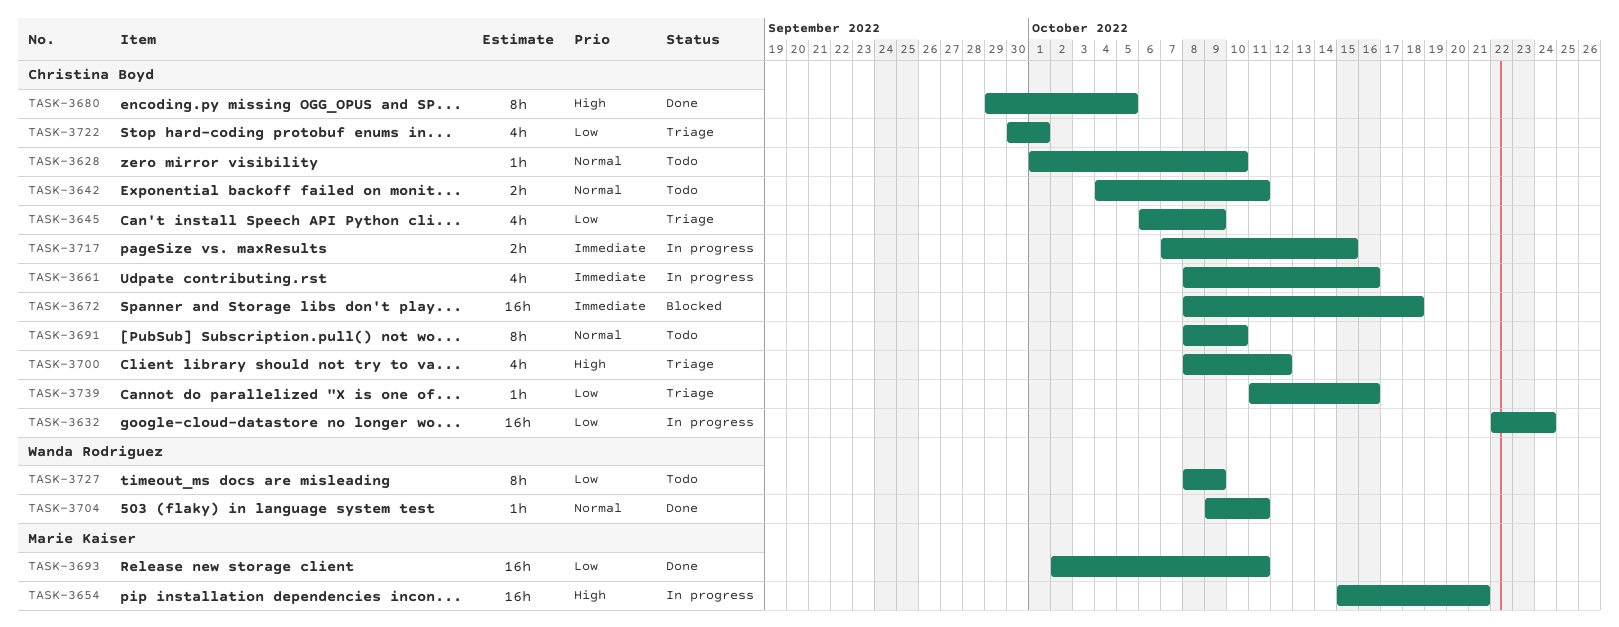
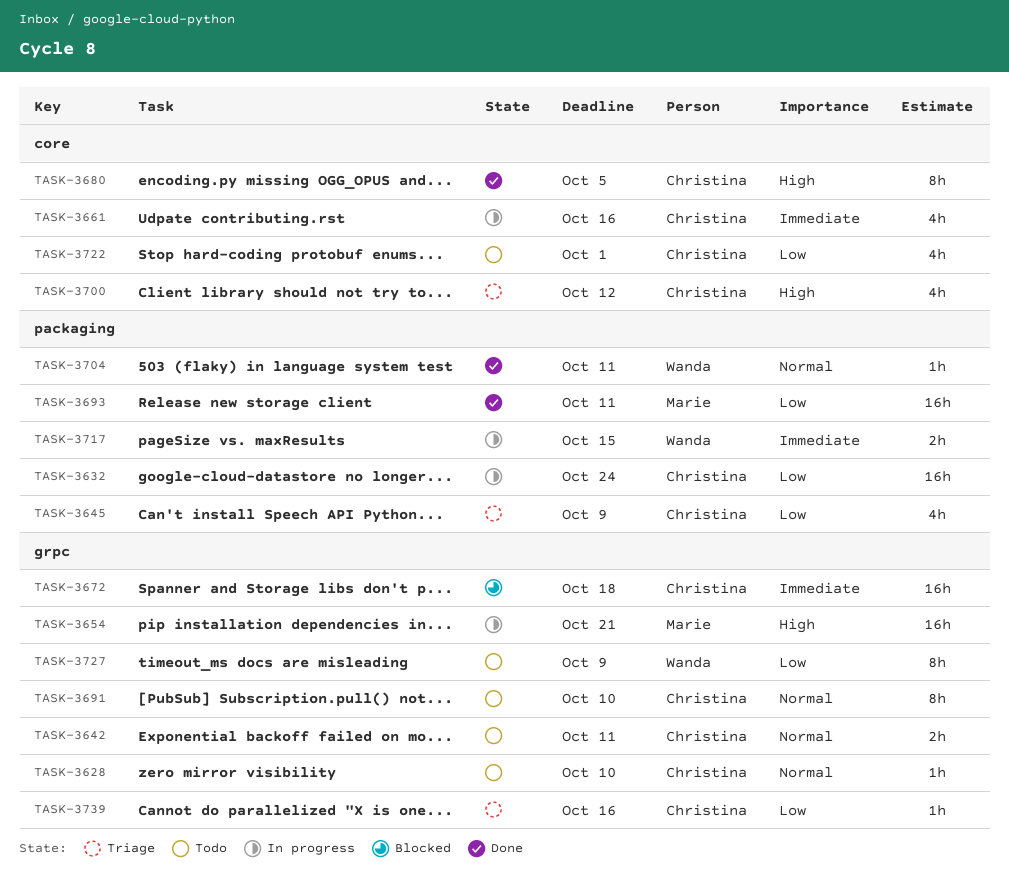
TASK-3717, owner: Christina Boyd -> Wanda Rodriguez
TASK-3722, status: Triage -> Todo

